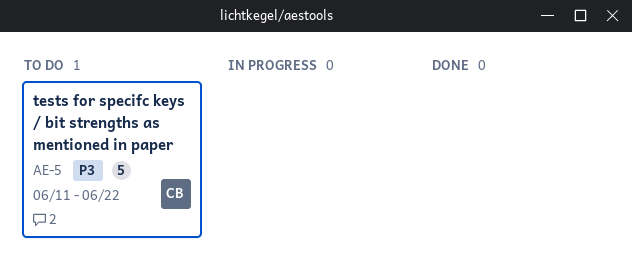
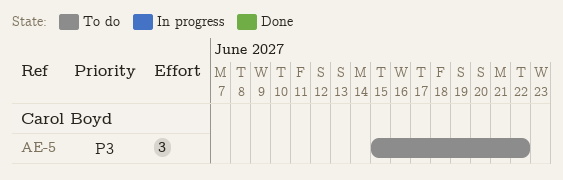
AE-5, estimate: 5 -> 3
AE-5, start: Jun 11 -> Jun 15

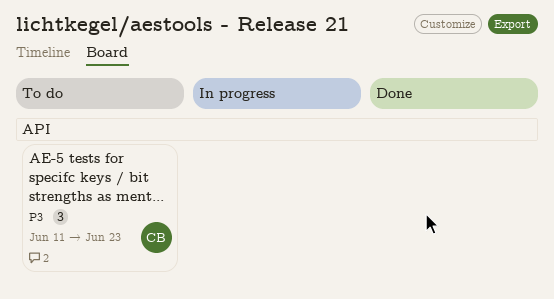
AE-5, start: Jun 15 -> Jun 11
AE-5, due: Jun 22 -> Jun 23

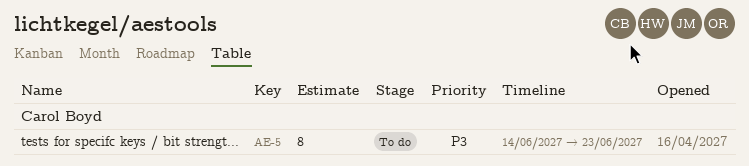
AE-5, estimate: 3 -> 8
AE-5, start: Jun 11 -> Jun 14

